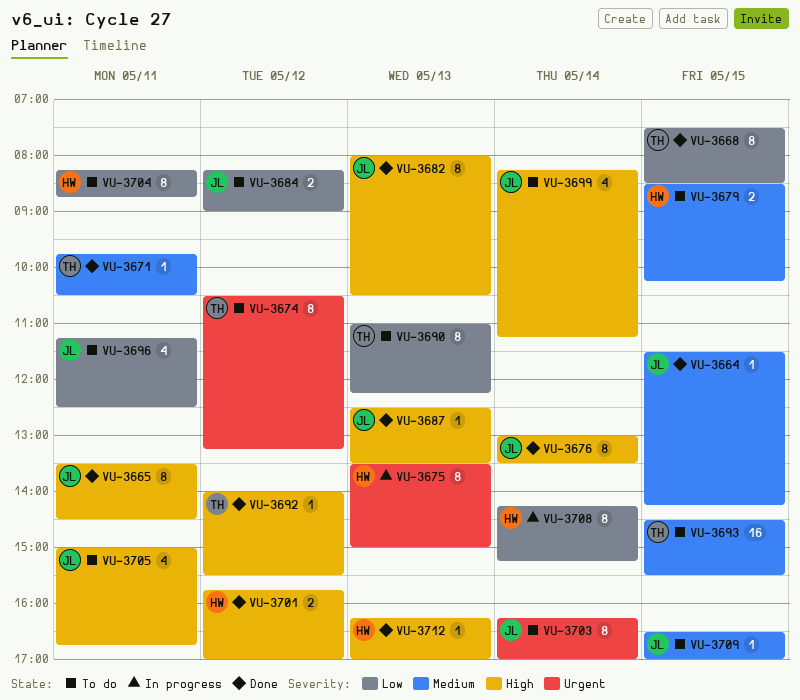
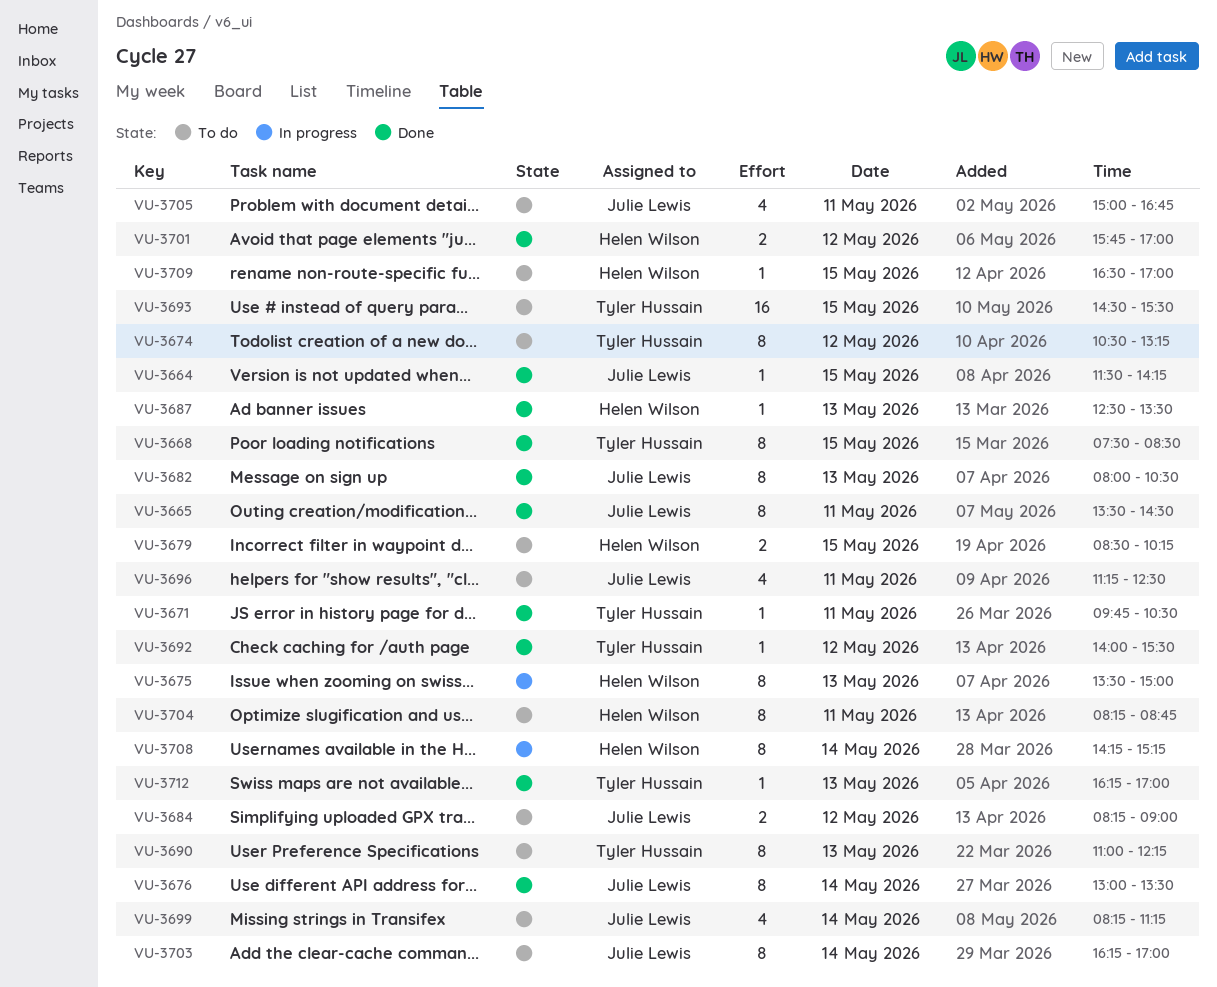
VU-3687, owner: Julie Lewis -> Helen Wilson
VU-3709, owner: Julie Lewis -> Helen Wilson
VU-3712, owner: Helen Wilson -> Tyler Hussain

